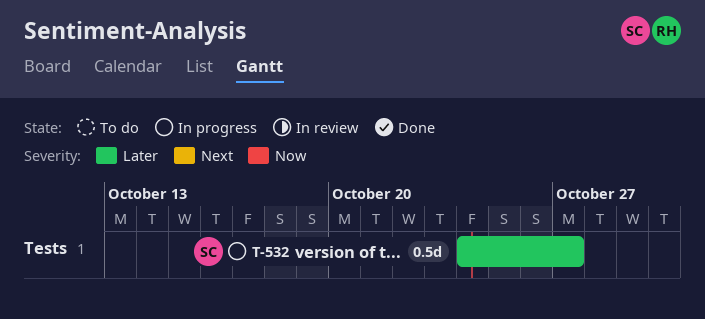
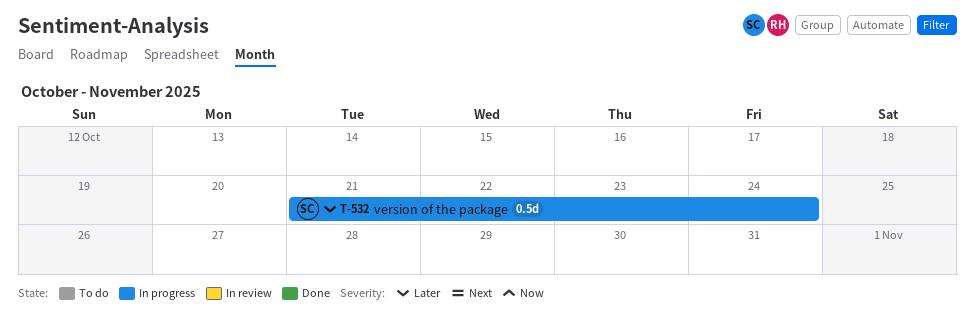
T-532, start: Oct 24 -> Oct 21
T-532, due: Oct 27 -> Oct 24

